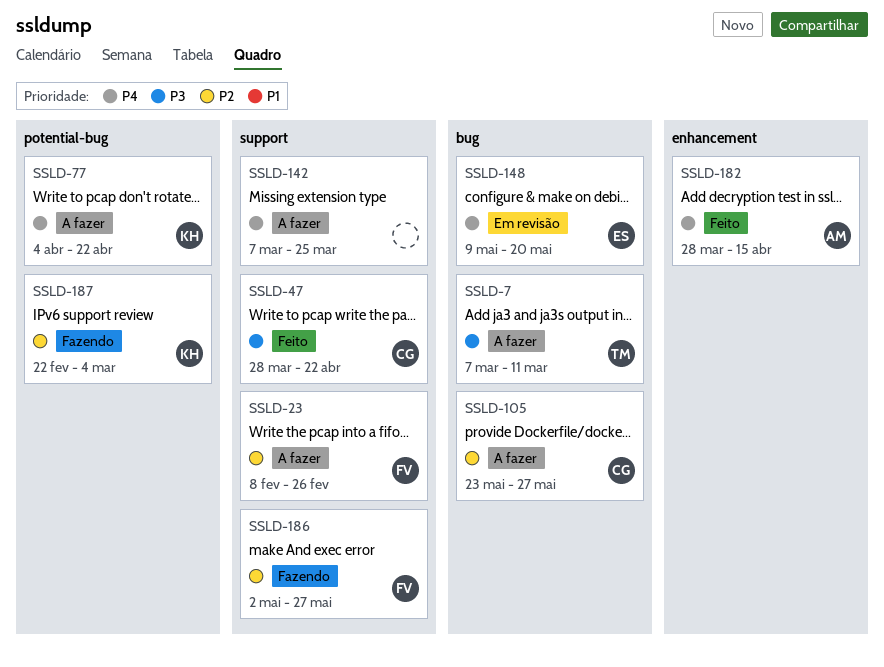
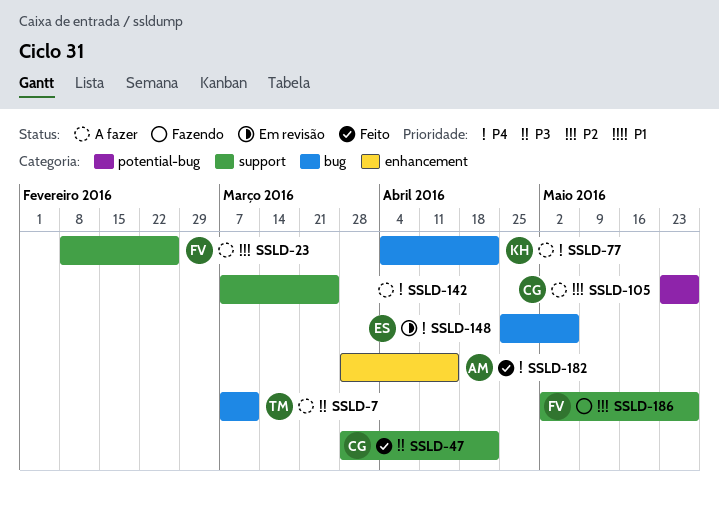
SSLD-77, label: potential-bug -> bug
SSLD-105, label: bug -> potential-bug
SSLD-148, start: May 9 -> Apr 25
SSLD-148, due: May 20 -> May 6
SSLD-187: present -> none

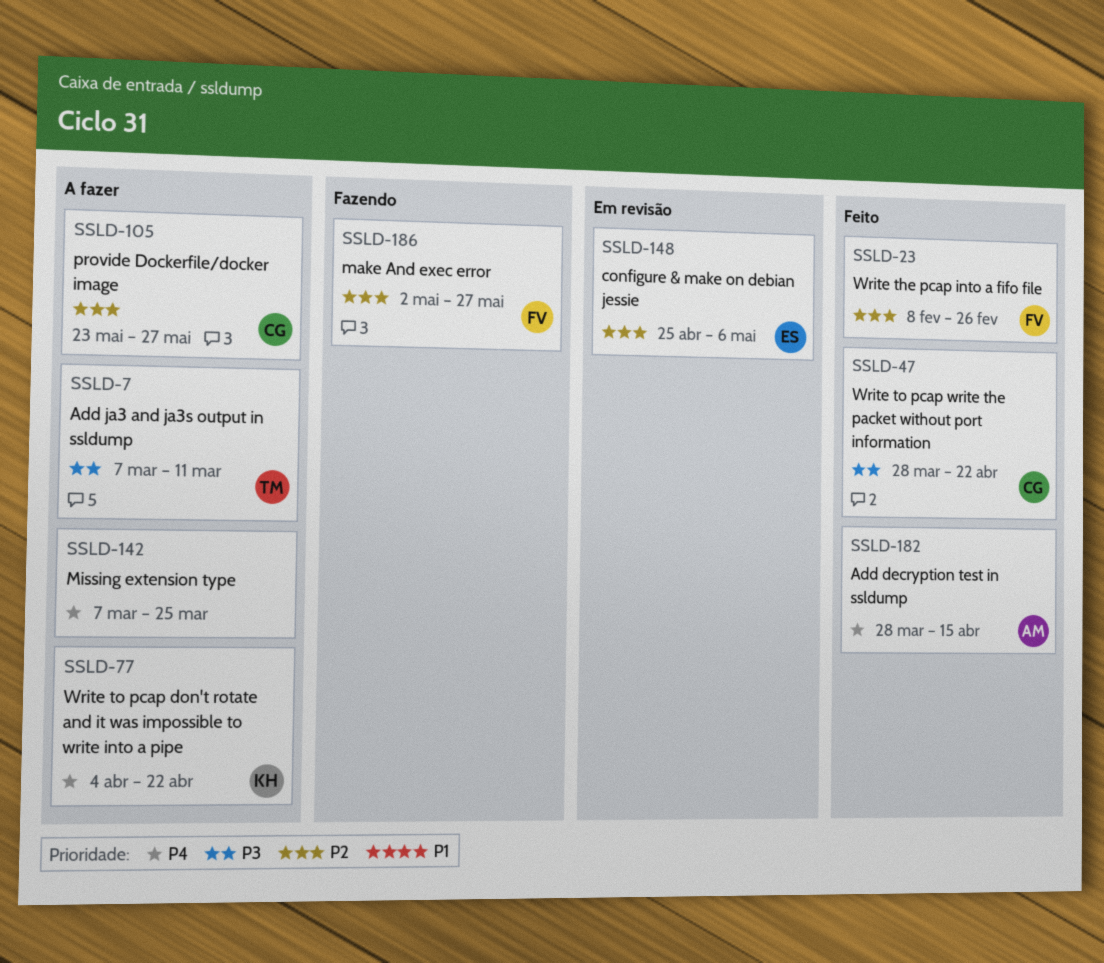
SSLD-23, status: A fazer -> Feito
SSLD-148, priority: P4 -> P2

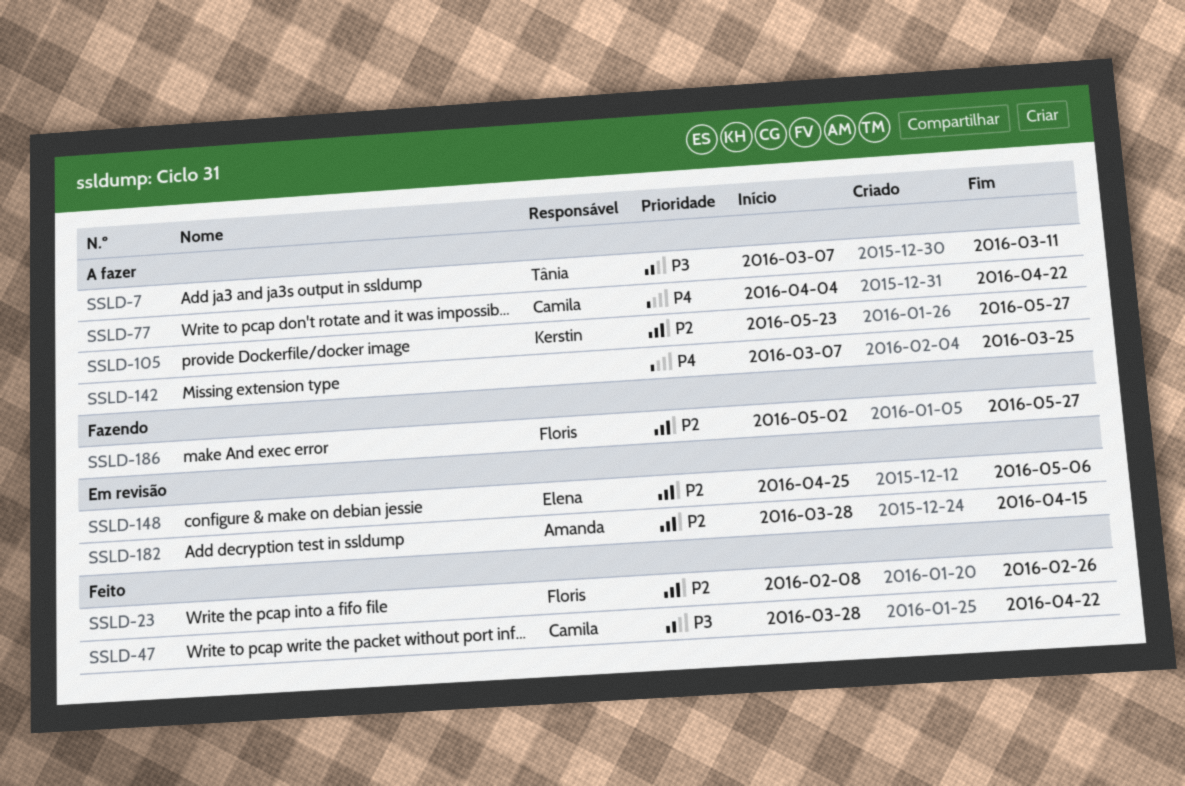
SSLD-77, owner: Kerstin -> Camila
SSLD-105, owner: Camila -> Kerstin
SSLD-182, status: Feito -> Em revisão
SSLD-182, priority: P4 -> P2

